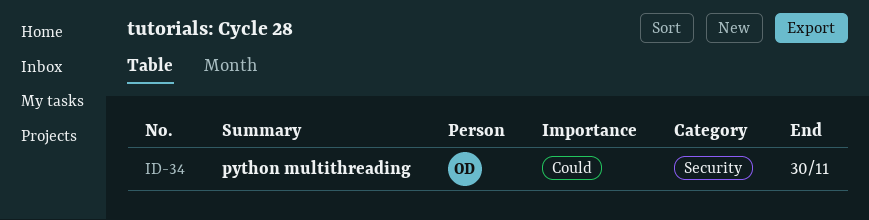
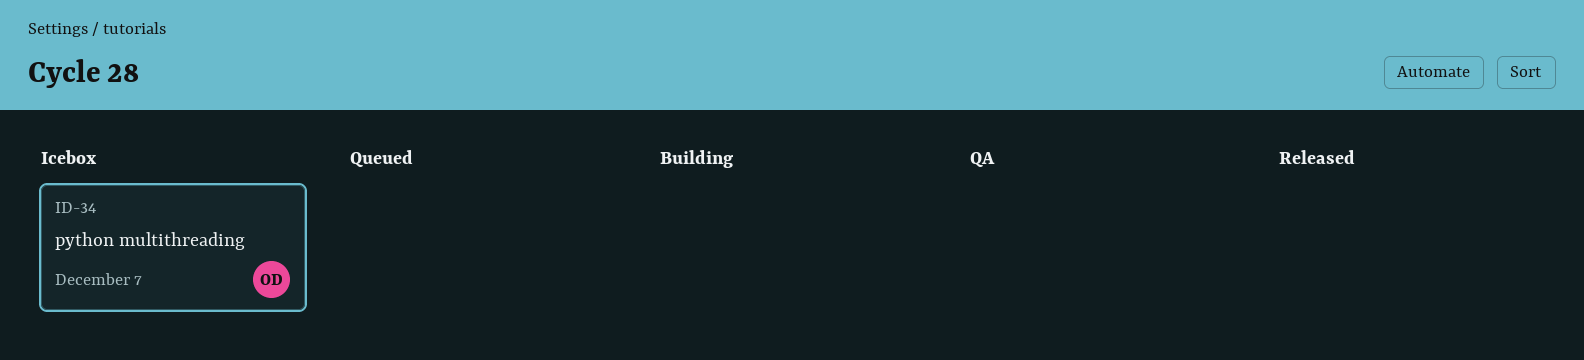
ID-34, due: Nov 30 -> Dec 7

